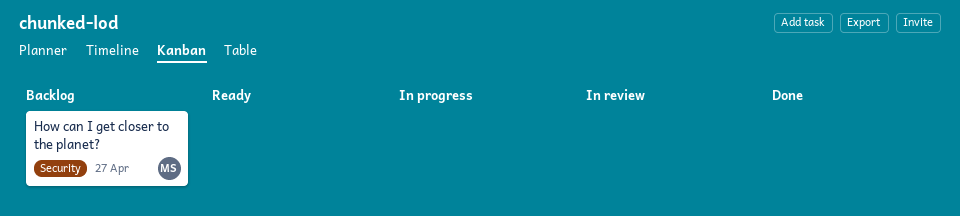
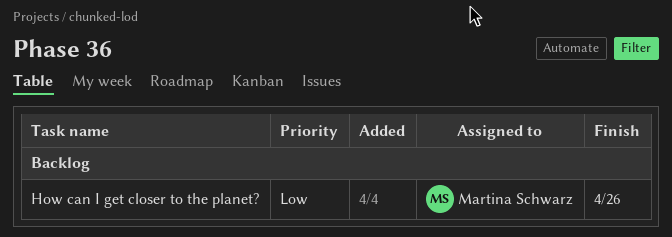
How can I get closer to the planet?, due: Apr 27 -> Apr 26

